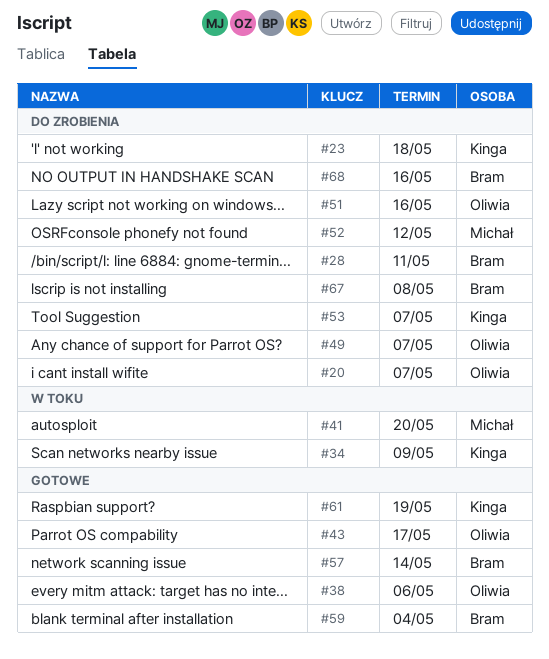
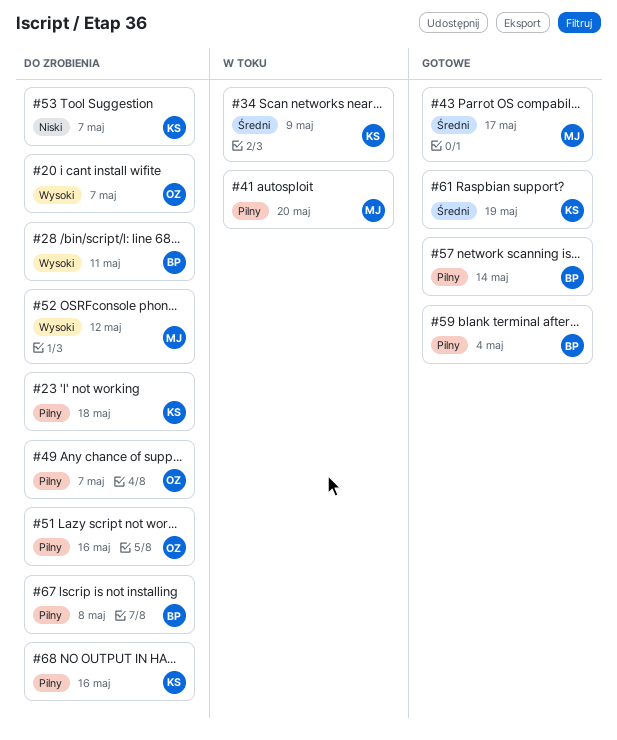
#38: present -> none
#43, owner: Oliwia -> Michał
#68, owner: Bram -> Kinga

